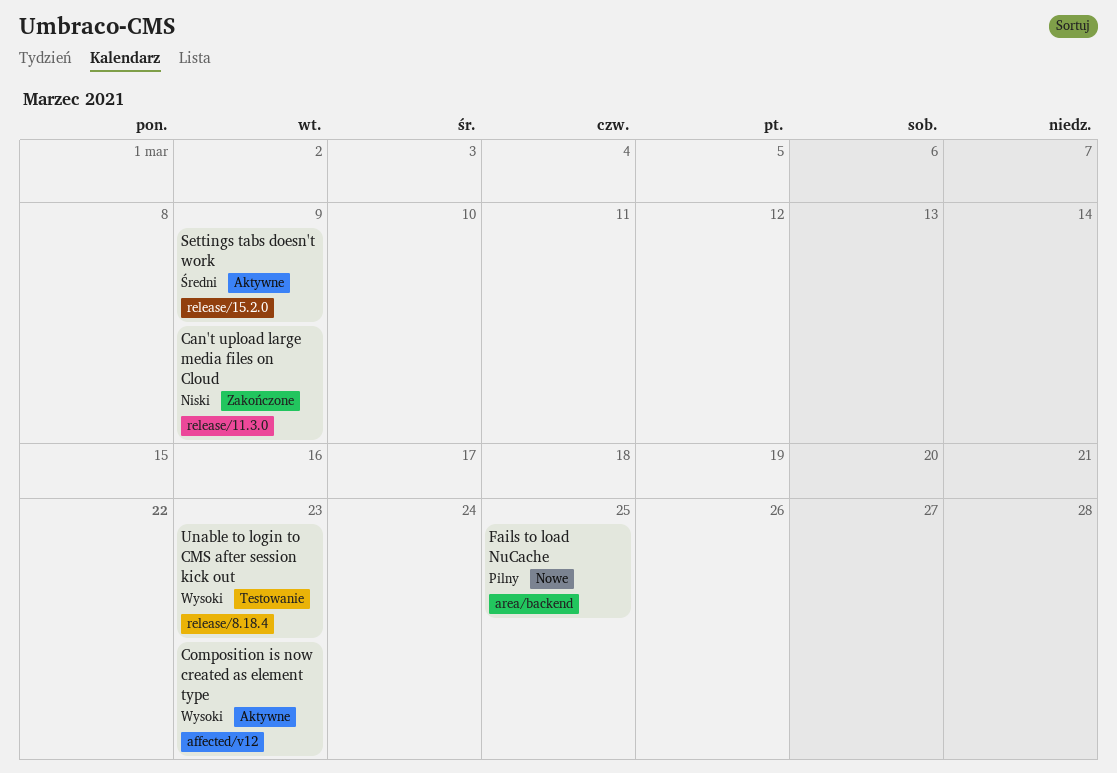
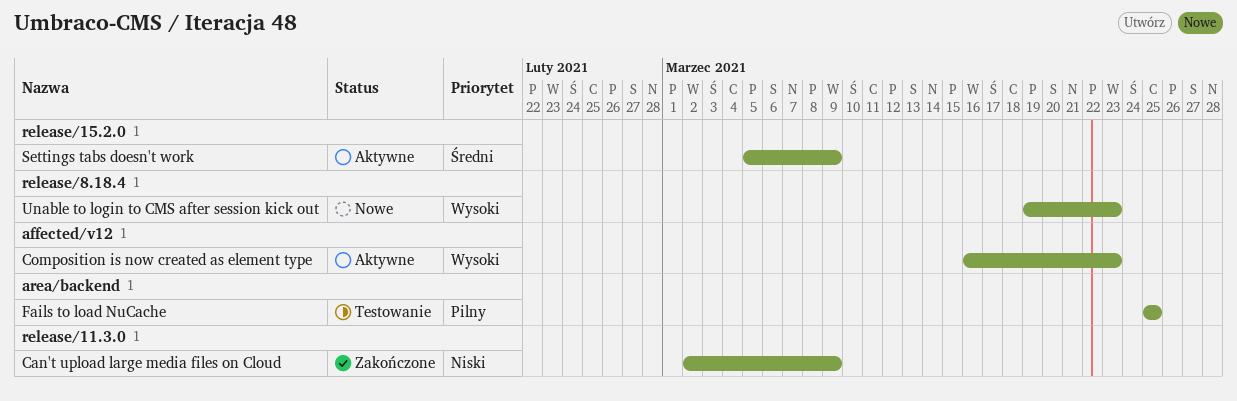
Fails to load NuCache, status: Nowe -> Testowanie
Unable to login to CMS after session kick out, status: Testowanie -> Nowe

